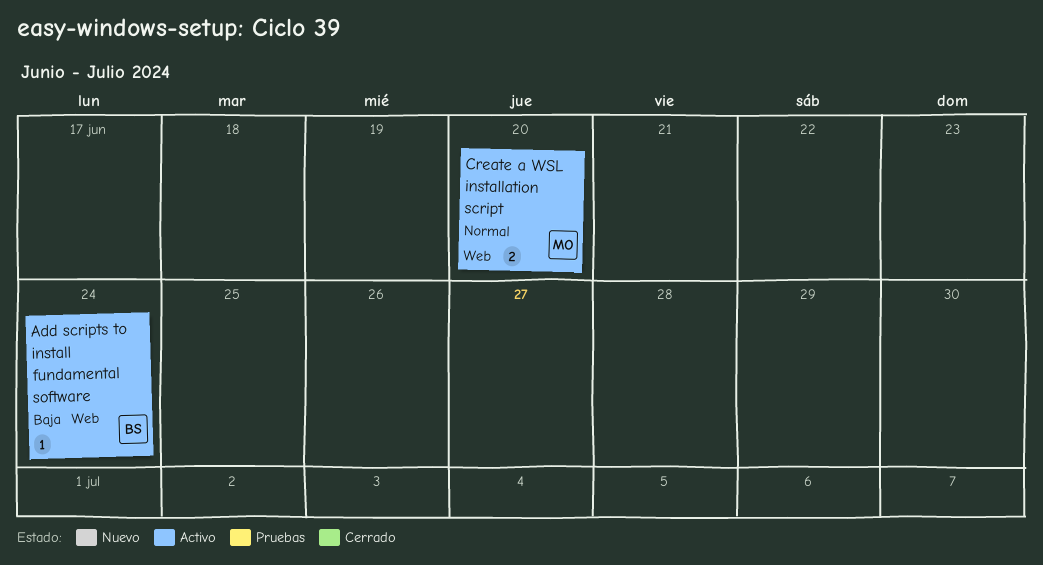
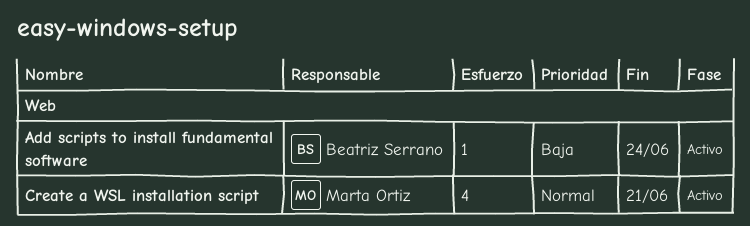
Create a WSL installation script, estimate: 2 -> 4
Create a WSL installation script, due: Jun 20 -> Jun 21

